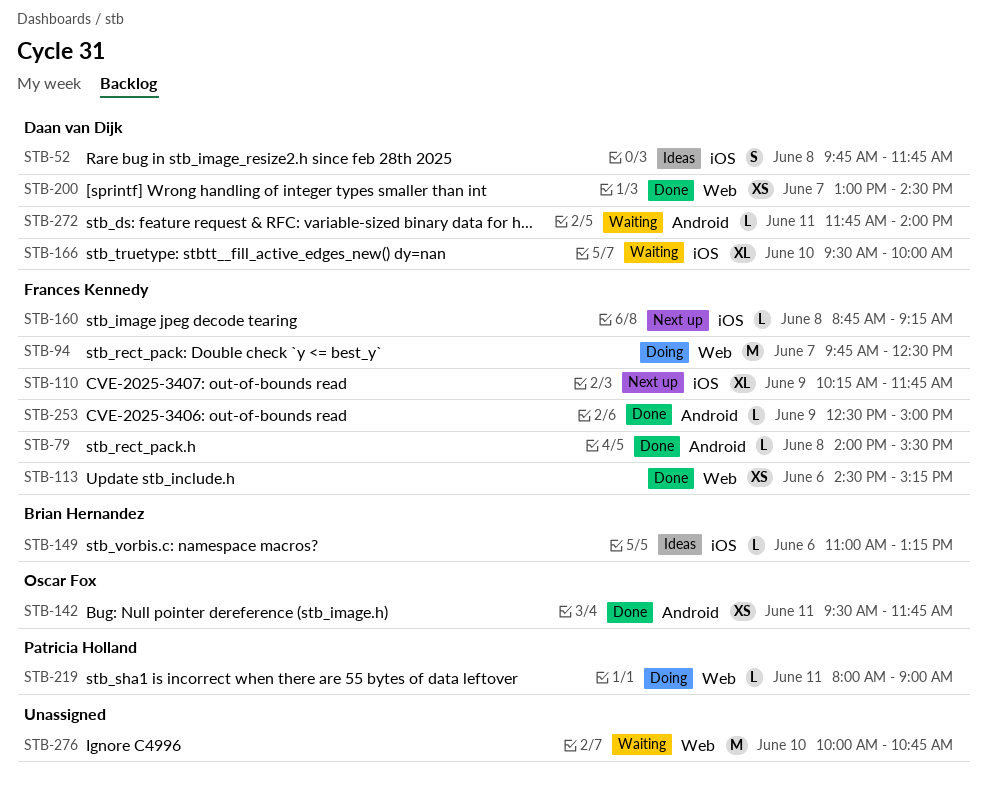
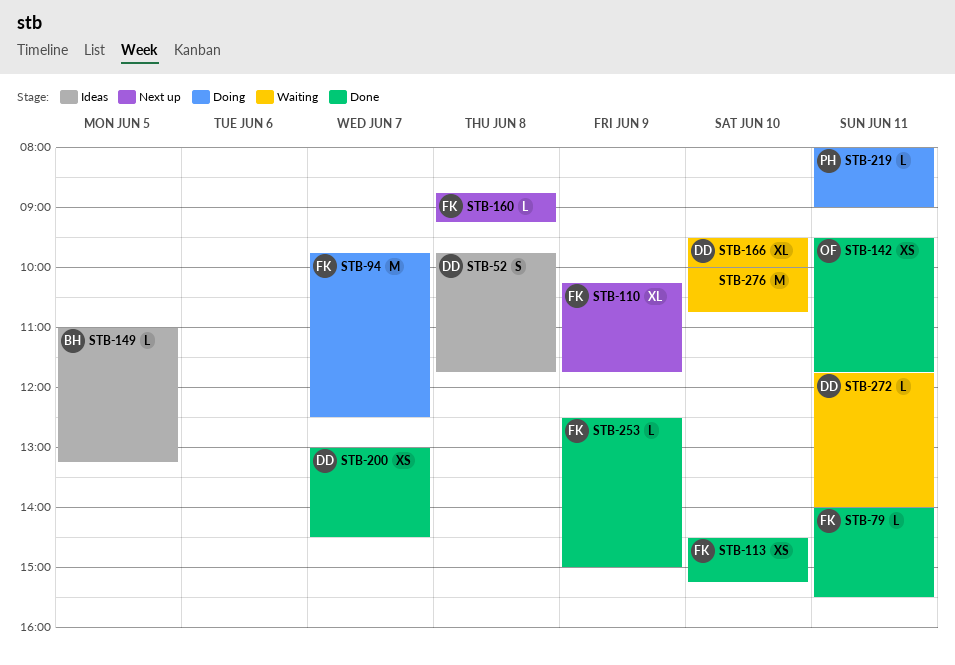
STB-79, day: Jun 8 -> Jun 11
STB-113, day: Jun 6 -> Jun 10
STB-149, day: Jun 6 -> Jun 5

